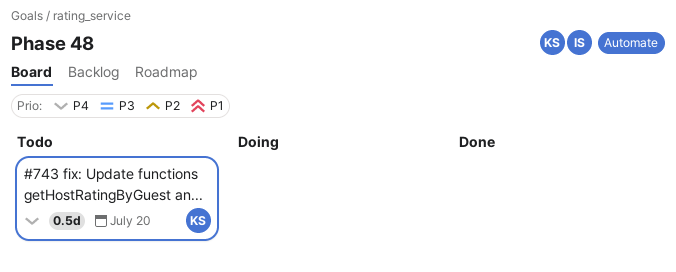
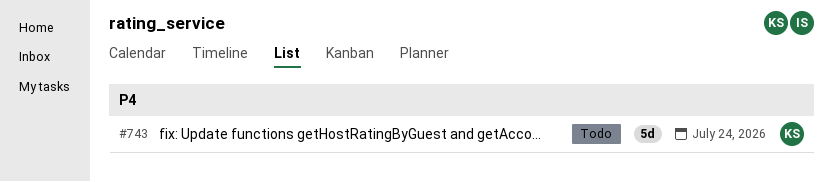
#743, estimate: 0.5d -> 5d
#743, due: Jul 20 -> Jul 24

